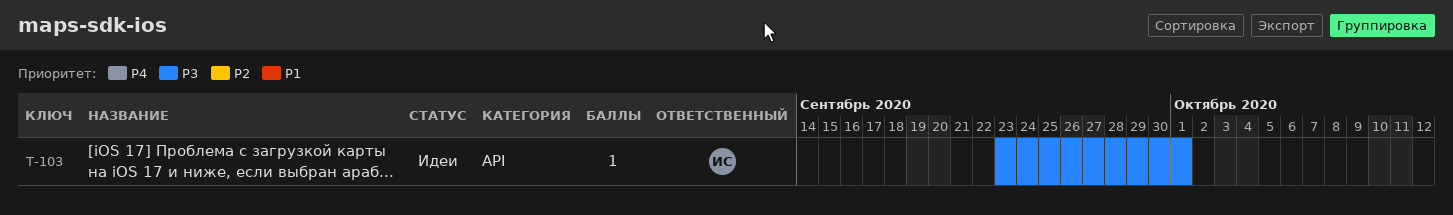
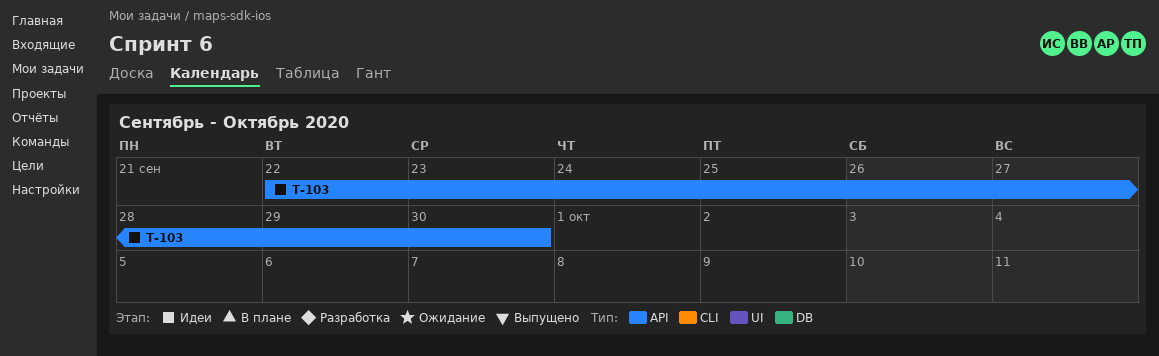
T-103, start: Sep 23 -> Sep 22
T-103, due: Oct 1 -> Sep 30

